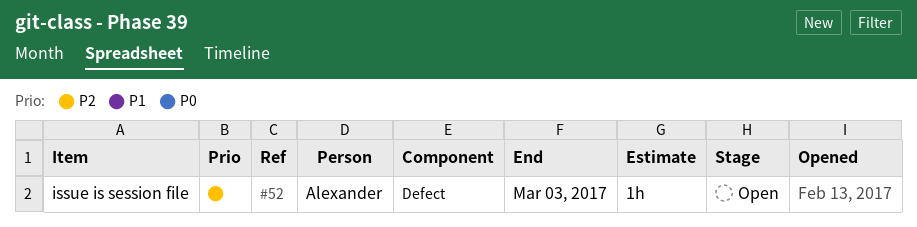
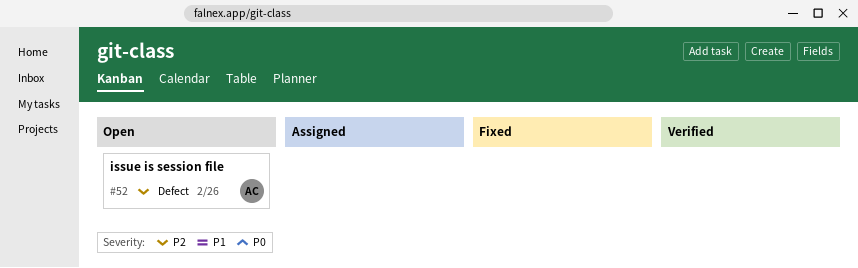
#52, due: Mar 3 -> Feb 26

